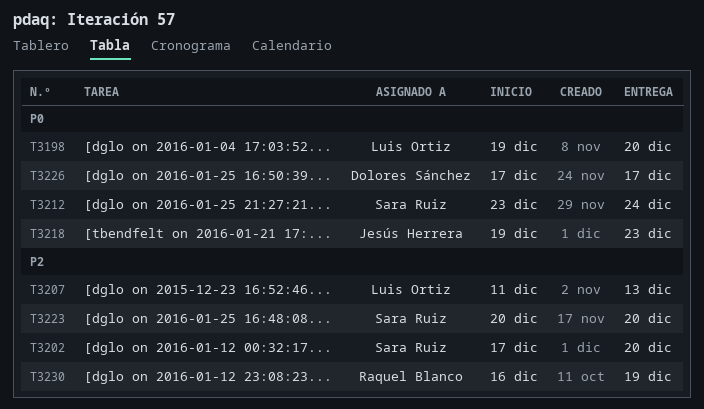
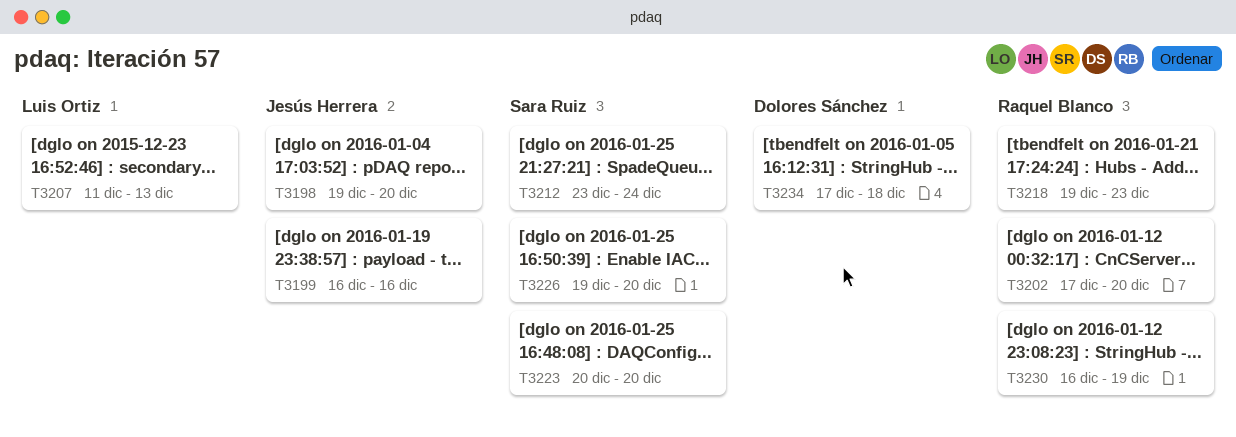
T3198, owner: Luis Ortiz -> Jesús Herrera
T3199: none -> present
T3202, owner: Sara Ruiz -> Raquel Blanco
T3218, owner: Jesús Herrera -> Raquel Blanco
T3226, owner: Dolores Sánchez -> Sara Ruiz
T3226, start: Dec 17 -> Dec 19
T3226, due: Dec 17 -> Dec 20
T3234: none -> present

